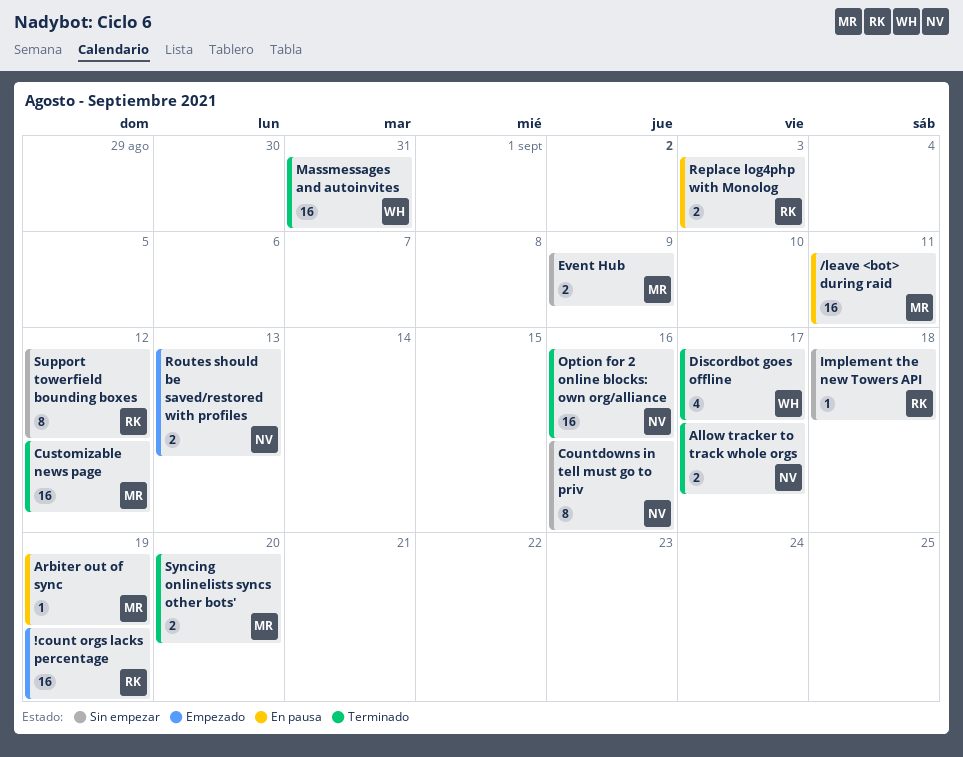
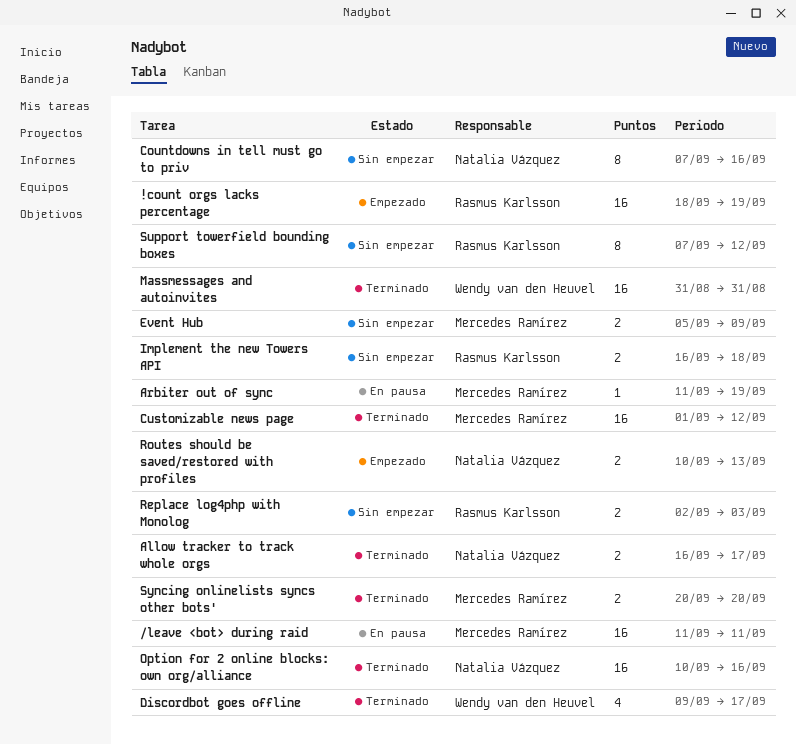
Implement the new Towers API, estimate: 1 -> 2
Replace log4php with Monolog, status: En pausa -> Sin empezar

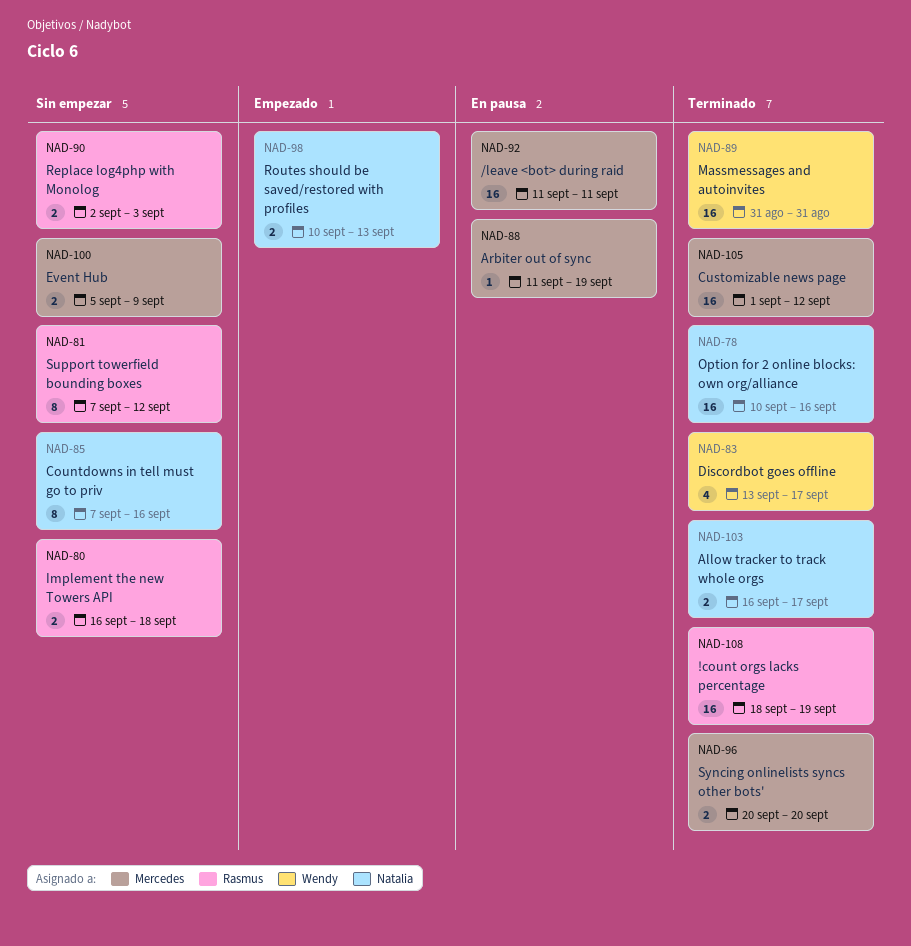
!count orgs lacks percentage, status: Empezado -> Terminado
Discordbot goes offline, start: Sep 9 -> Sep 13

